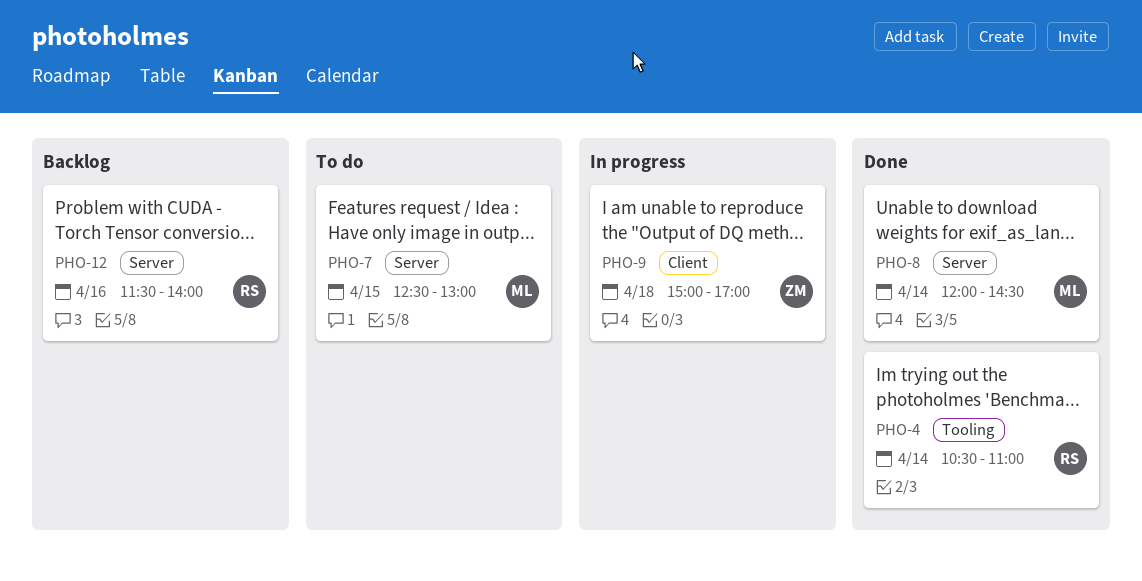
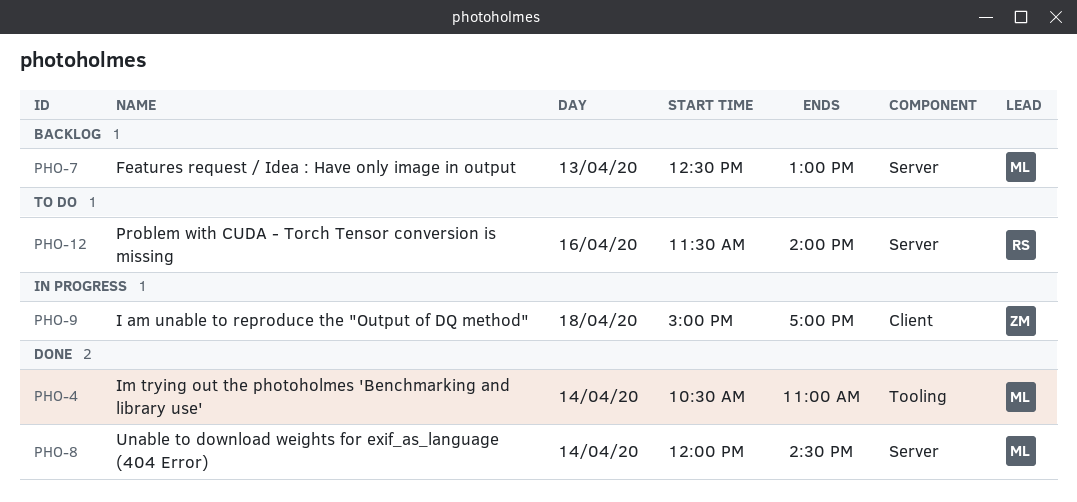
PHO-4, owner: RS -> ML
PHO-7, status: To do -> Backlog
PHO-7, day: Apr 15 -> Apr 13
PHO-12, status: Backlog -> To do

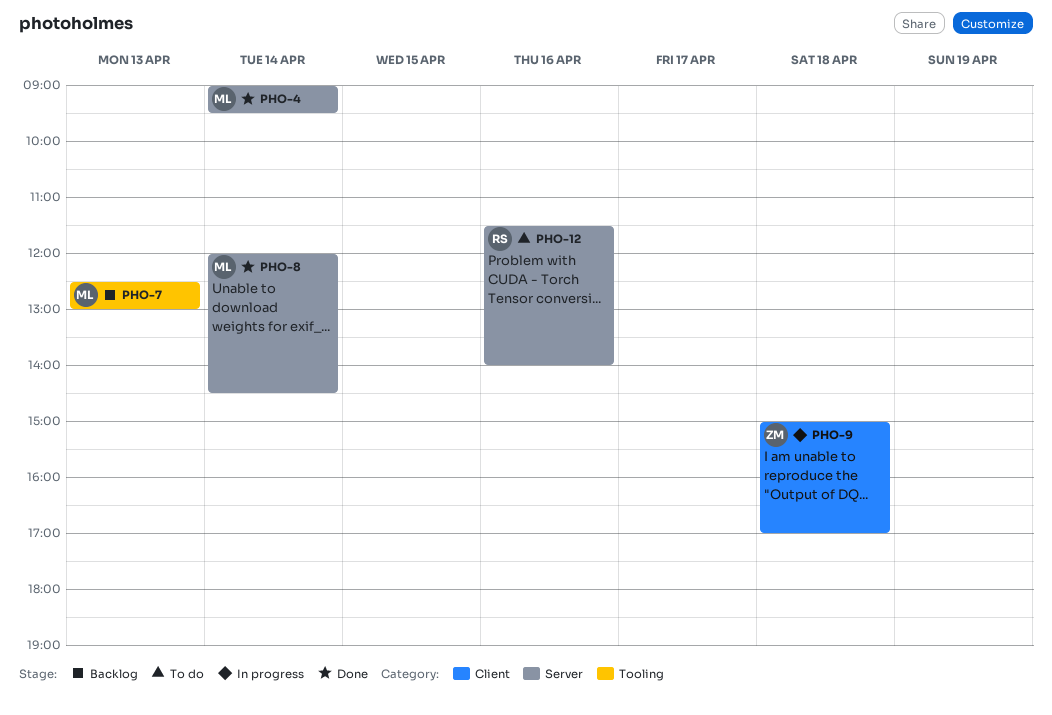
PHO-4, label: Tooling -> Server
PHO-4, begins: 10:30 -> 09:00
PHO-4, ends: 11:00 -> 09:30
PHO-7, label: Server -> Tooling

